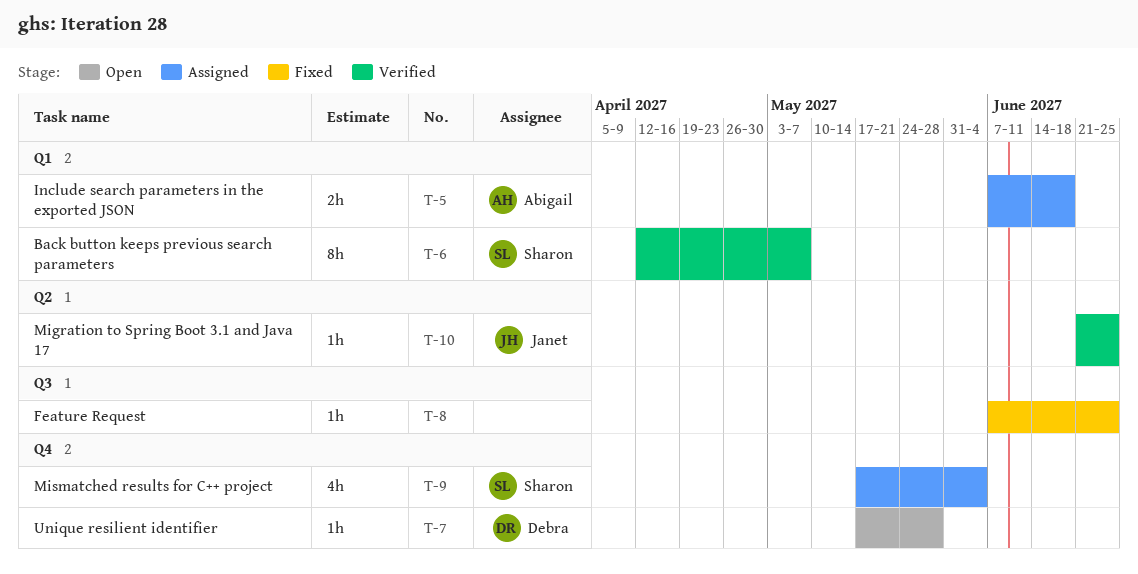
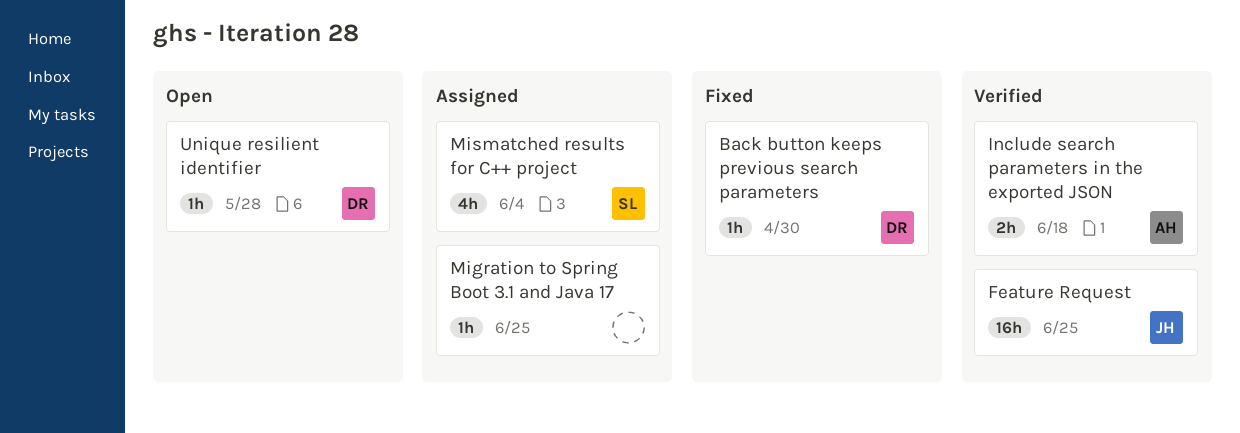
Back button keeps previous search parameters, status: Verified -> Fixed
Back button keeps previous search parameters, owner: Sharon -> Debra
Back button keeps previous search parameters, estimate: 8h -> 1h
Back button keeps previous search parameters, due: May 7 -> Apr 30
Feature Request, status: Fixed -> Verified
Feature Request, owner: none -> Janet
Feature Request, estimate: 1h -> 16h
Include search parameters in the exported JSON, status: Assigned -> Verified
Migration to Spring Boot 3.1 and Java 17, status: Verified -> Assigned
Migration to Spring Boot 3.1 and Java 17, owner: Janet -> none

